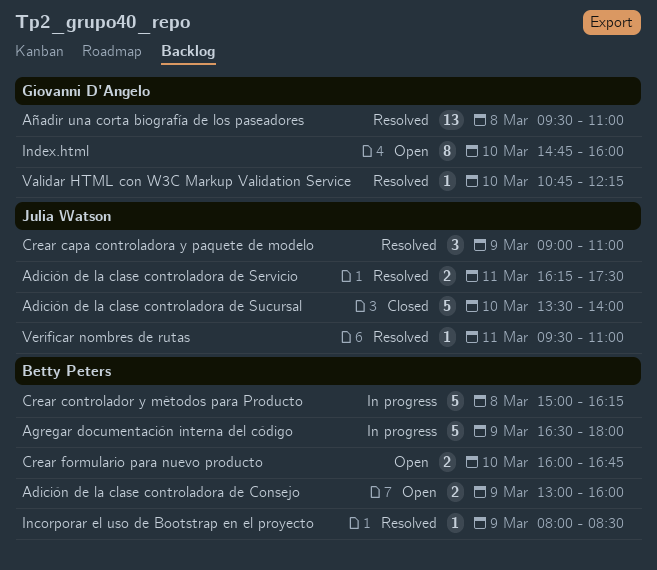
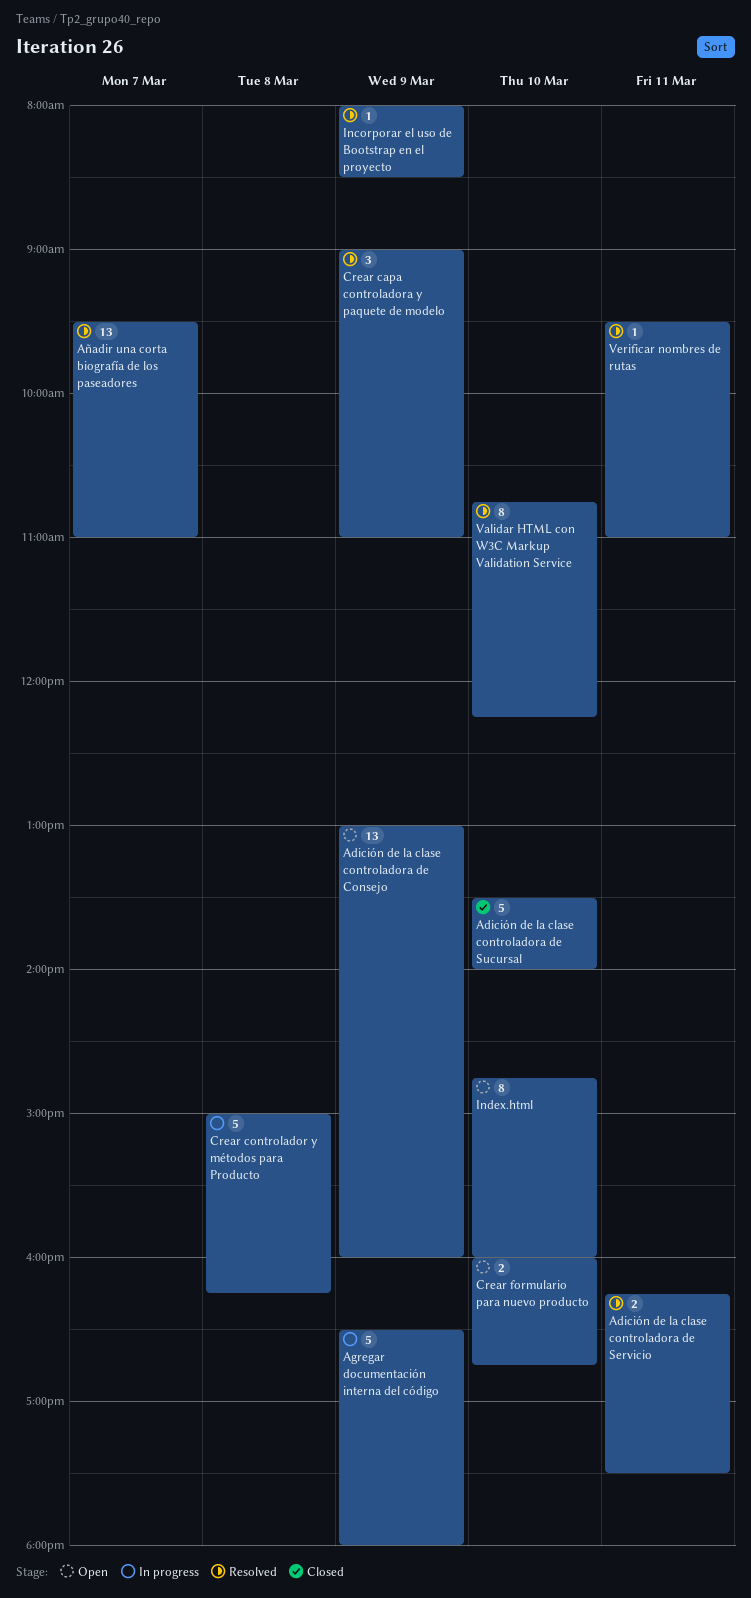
Adición de la clase controladora de Consejo, estimate: 2 -> 13
Añadir una corta biografía de los paseadores, day: Mar 8 -> Mar 7
Validar HTML con W3C Markup Validation Service, estimate: 1 -> 8

